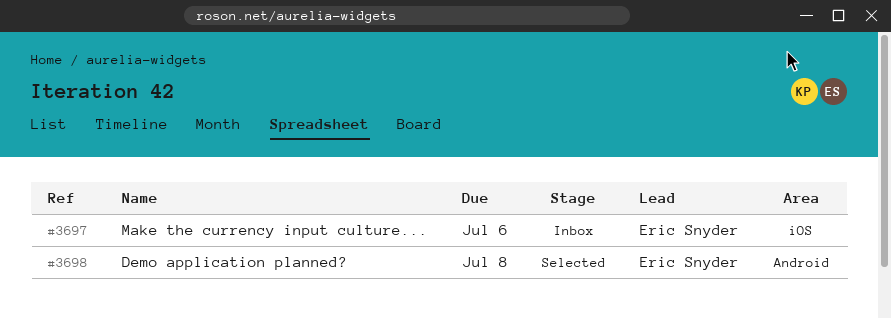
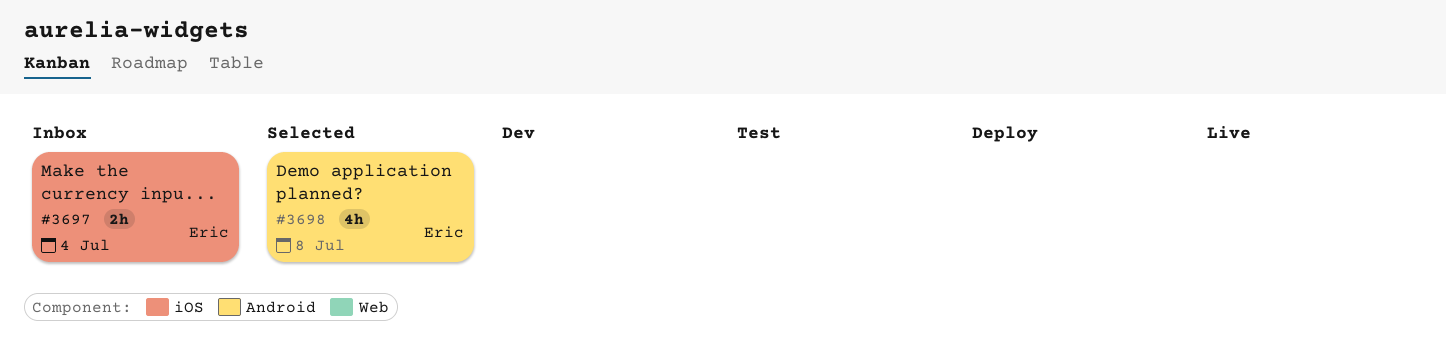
#3697, due: Jul 6 -> Jul 4

